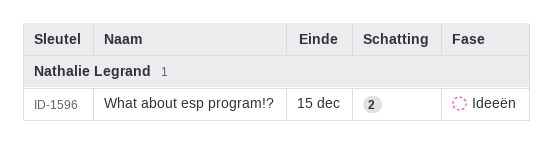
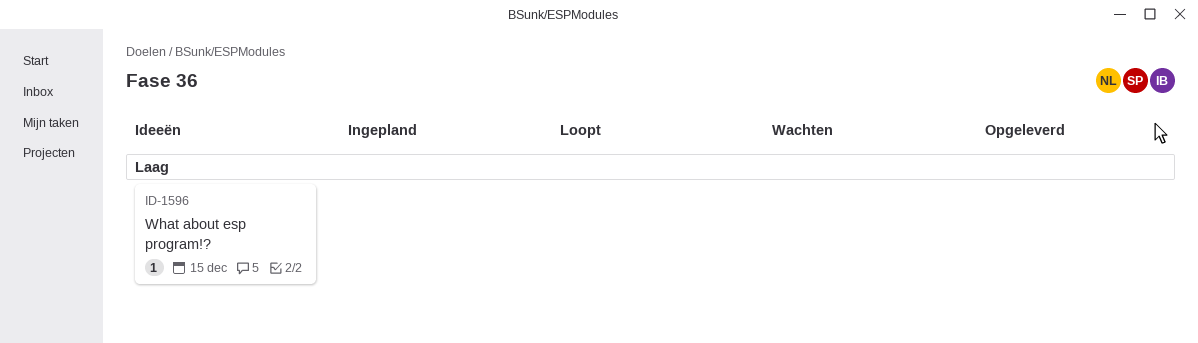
ID-1596, estimate: 2 -> 1

